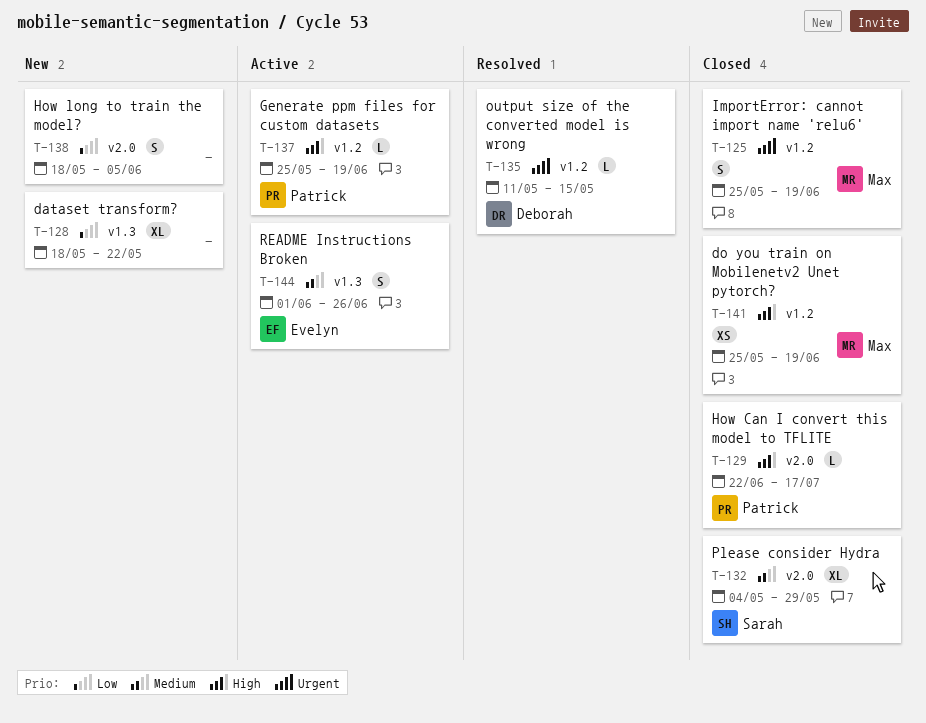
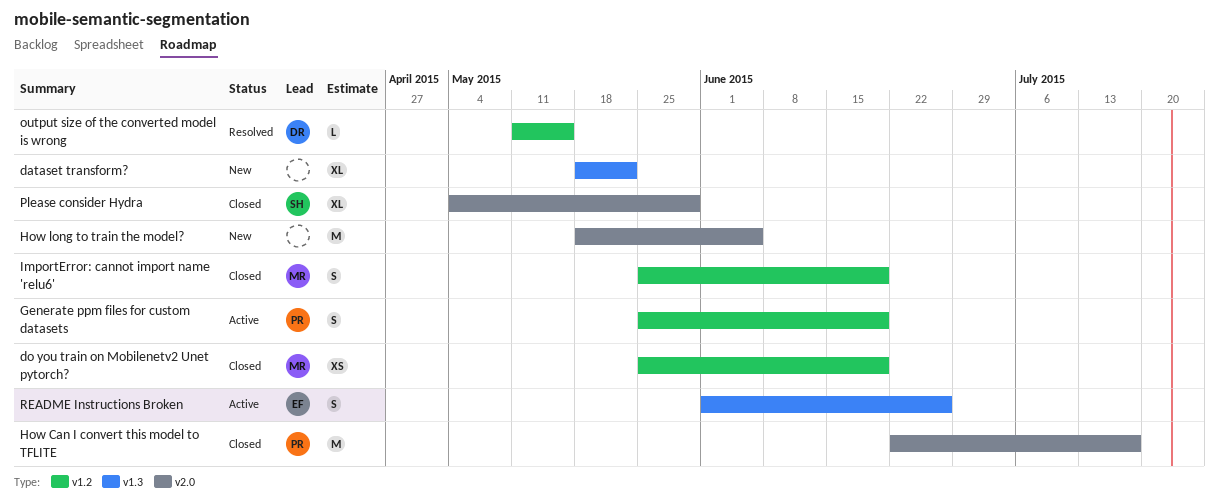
Generate ppm files for custom datasets, estimate: L -> S
How Can I convert this model to TFLITE, estimate: L -> M
How long to train the model?, estimate: S -> M

